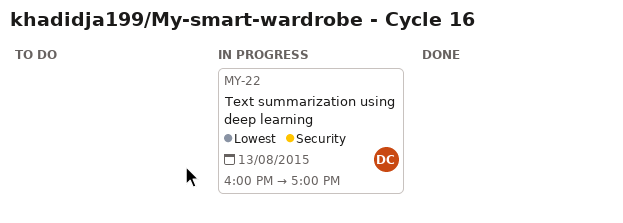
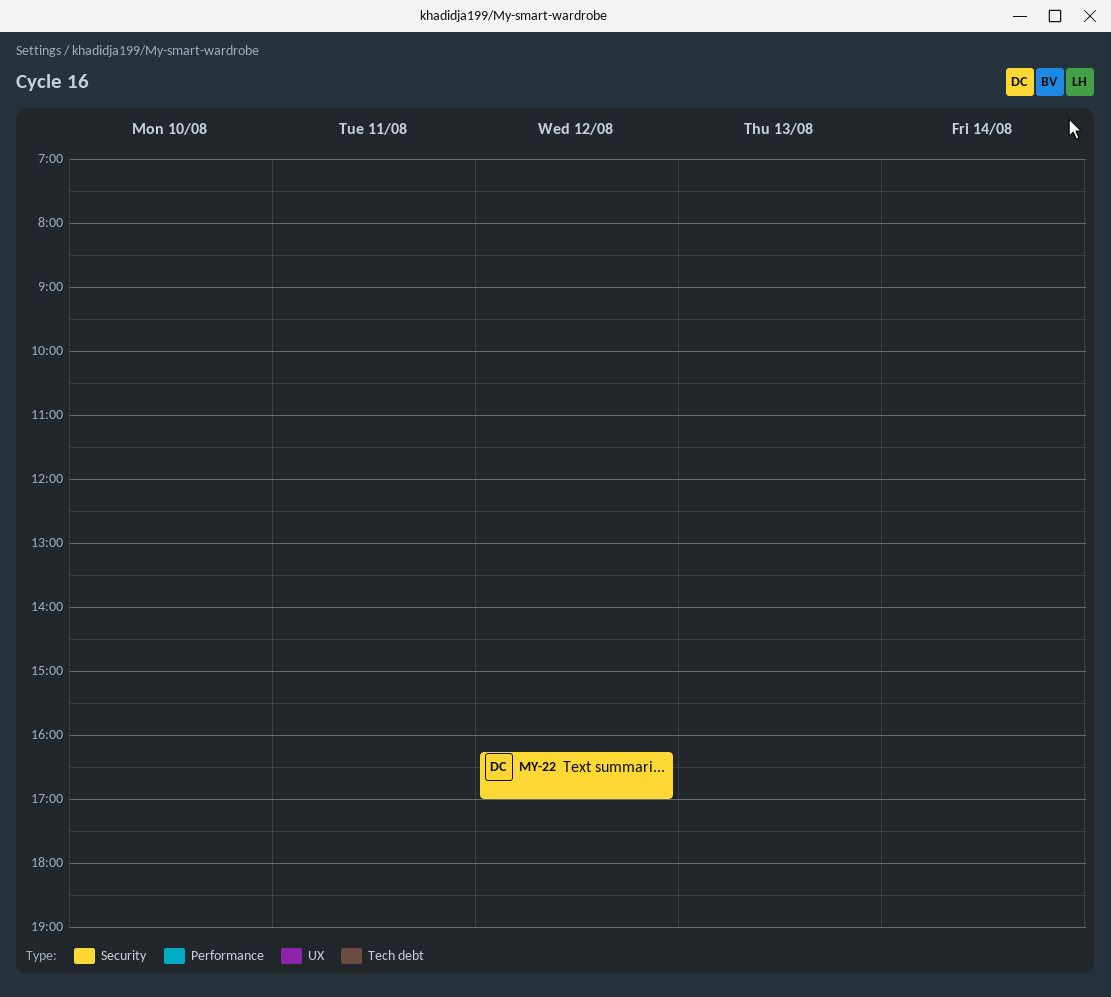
MY-22, day: Aug 13 -> Aug 12
MY-22, begins: 16:00 -> 16:15

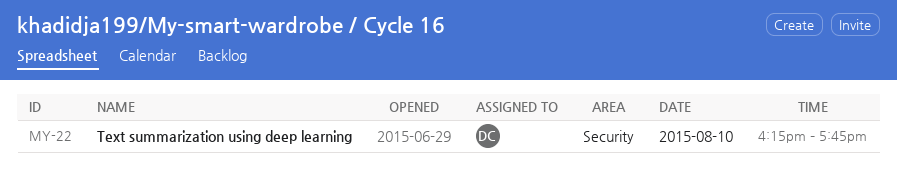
MY-22, day: Aug 12 -> Aug 10
MY-22, ends: 17:00 -> 17:45

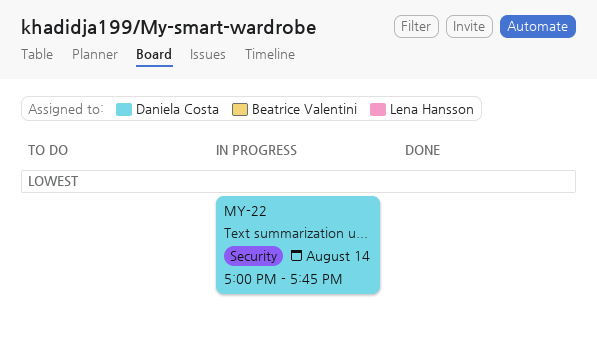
MY-22, day: Aug 10 -> Aug 14
MY-22, begins: 16:15 -> 17:00

